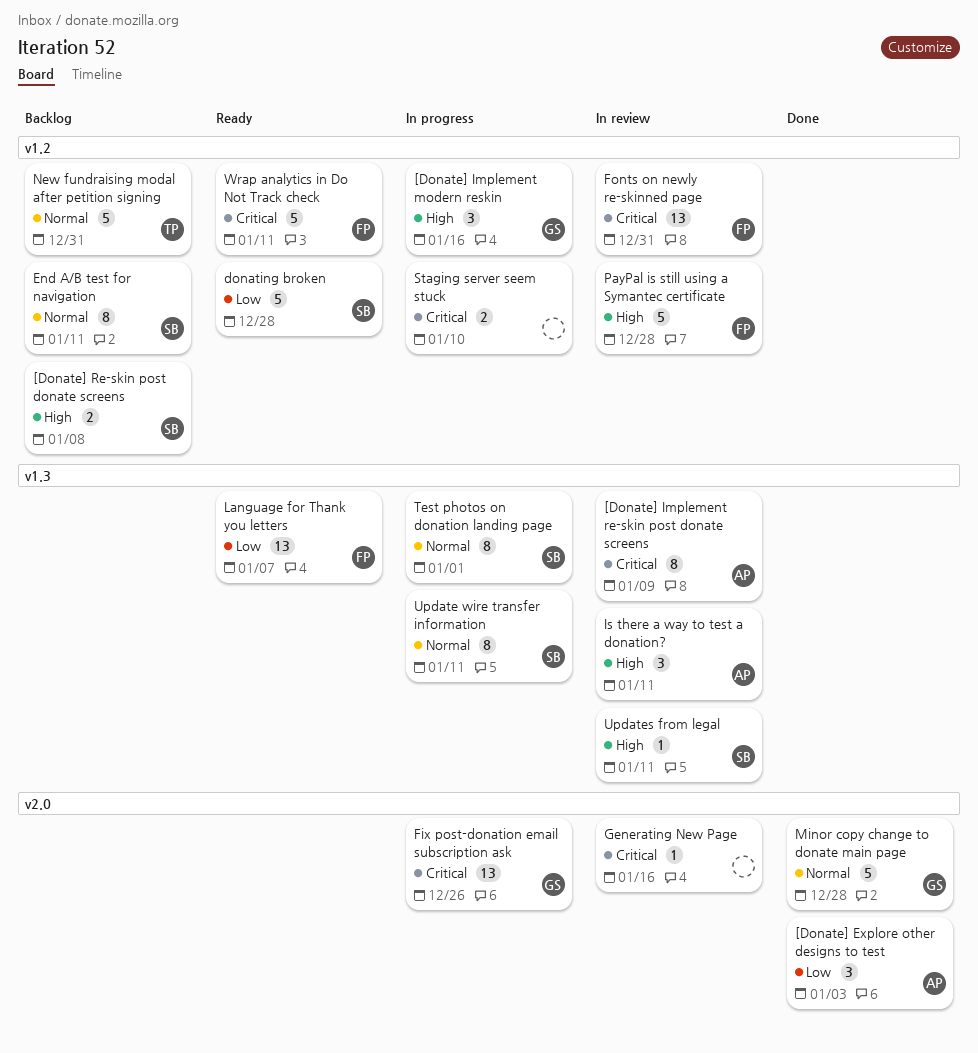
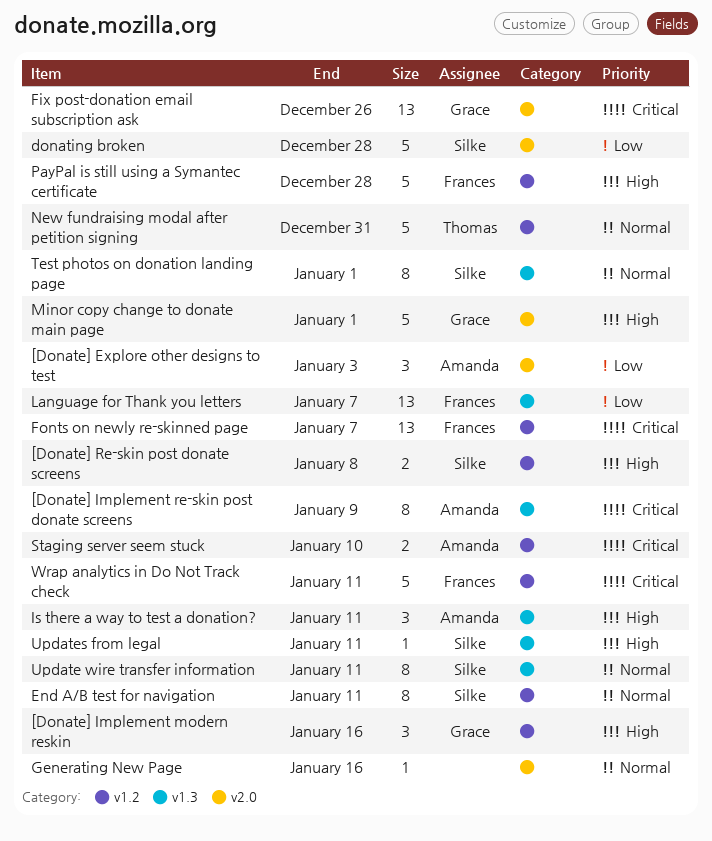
donating broken, label: v1.2 -> v2.0
Fonts on newly re-skinned page, due: Dec 31 -> Jan 7
Generating New Page, priority: Critical -> Normal
Minor copy change to donate main page, priority: Normal -> High
Minor copy change to donate main page, due: Dec 28 -> Jan 1
Staging server seem stuck, owner: none -> Amanda

